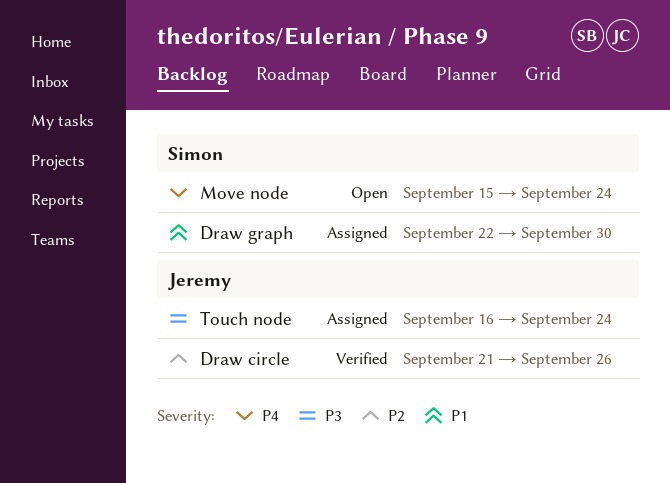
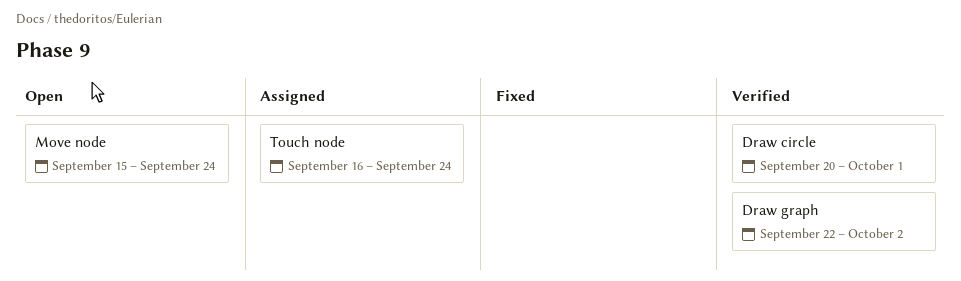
Draw circle, start: Sep 21 -> Sep 20
Draw circle, due: Sep 26 -> Oct 1
Draw graph, status: Assigned -> Verified
Draw graph, due: Sep 30 -> Oct 2

